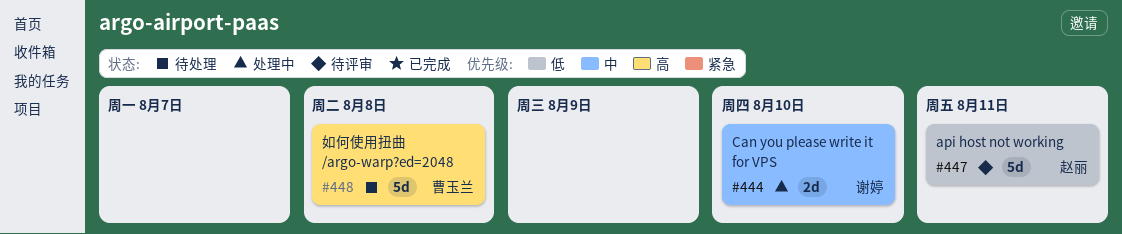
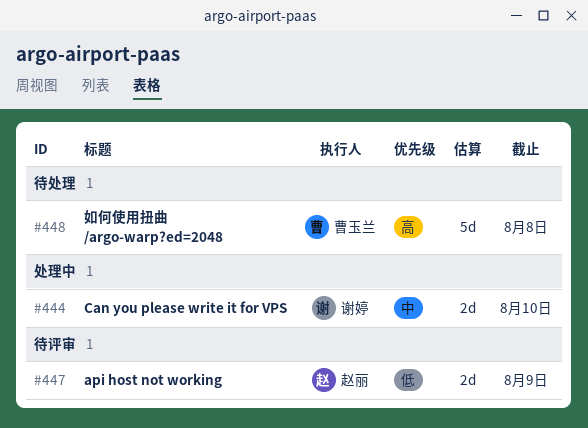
#447, estimate: 5d -> 2d
#447, due: Aug 11 -> Aug 9

